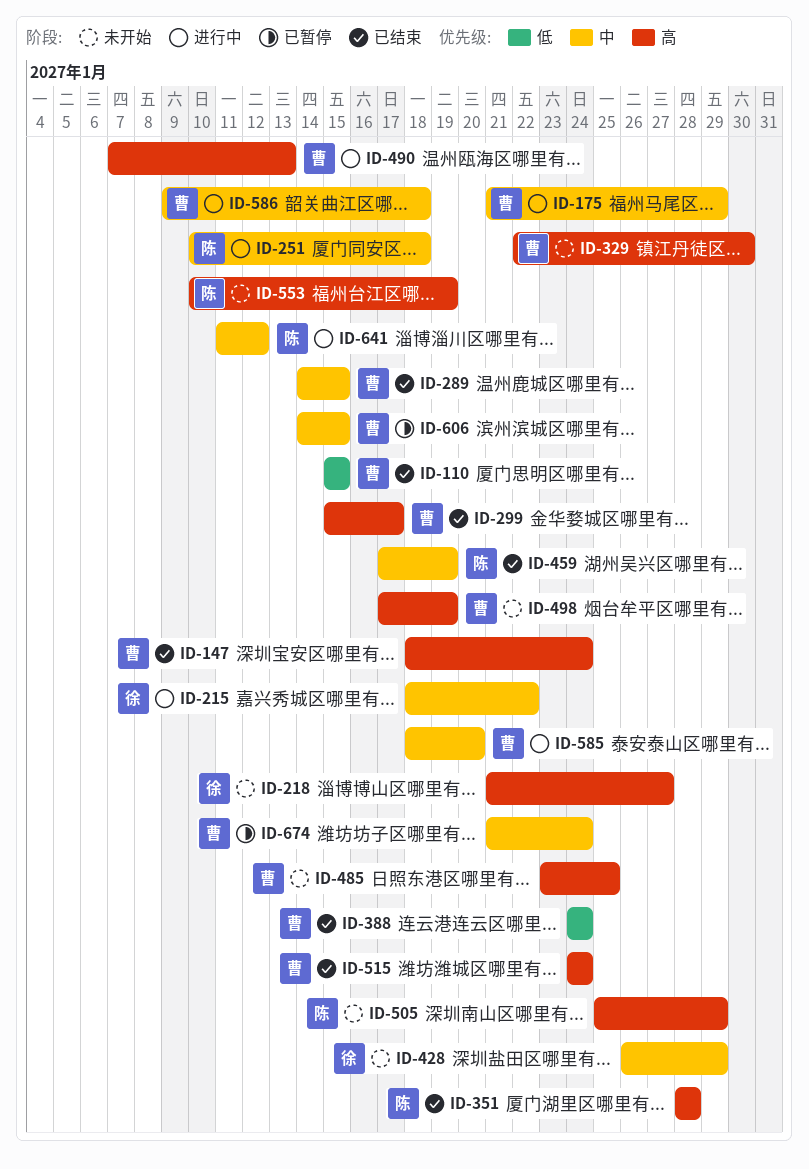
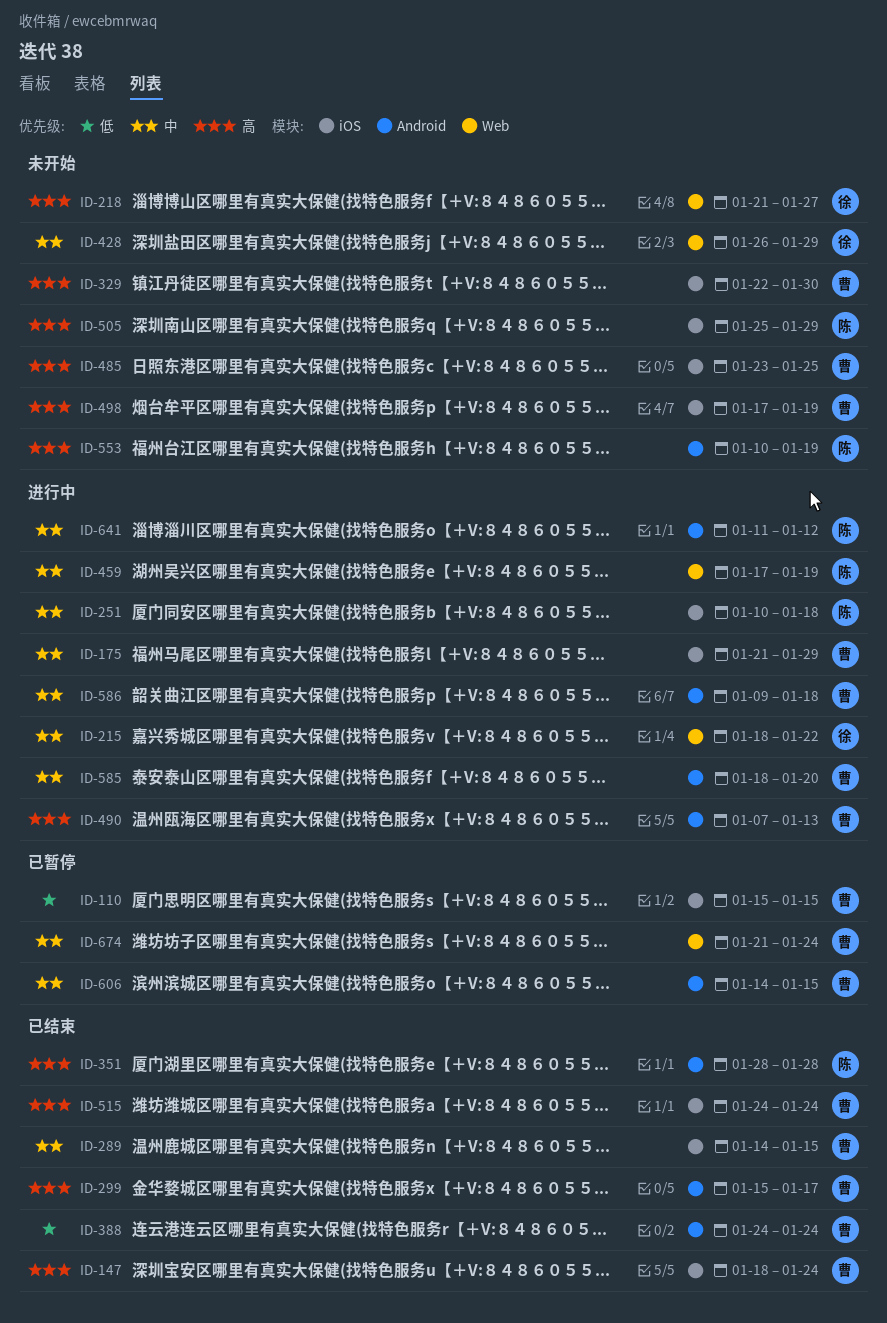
ID-110, status: 已结束 -> 已暂停
ID-459, status: 已结束 -> 进行中

